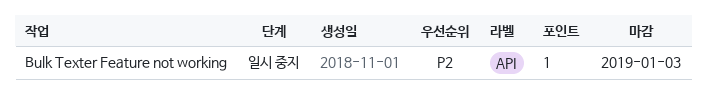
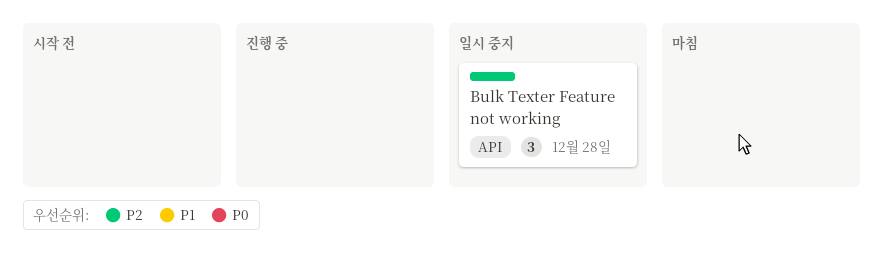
Bulk Texter Feature not working, estimate: 1 -> 3
Bulk Texter Feature not working, due: Jan 3 -> Dec 28

